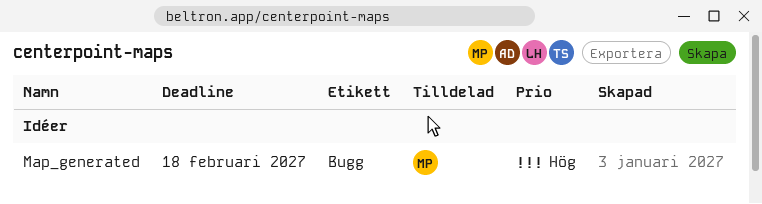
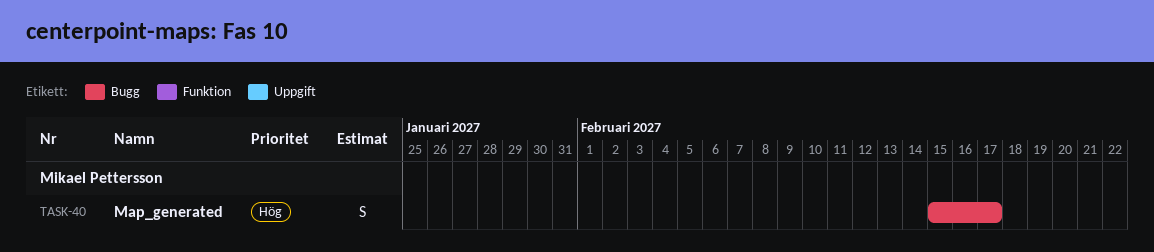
Map_generated, due: Feb 18 -> Feb 17

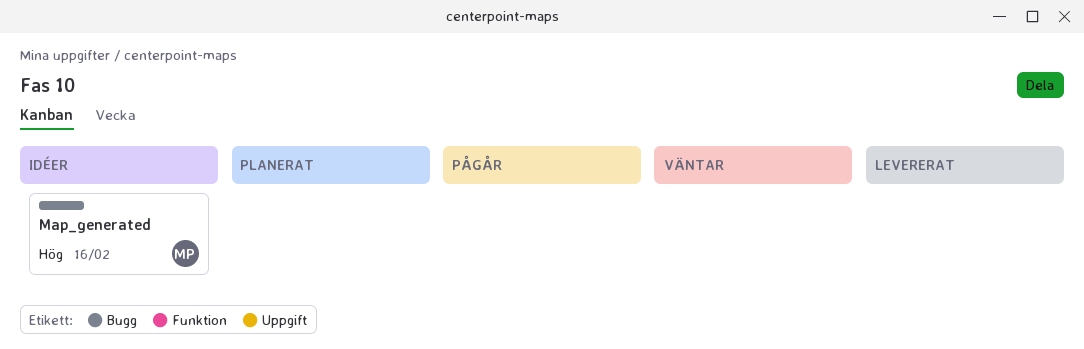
Map_generated, due: Feb 17 -> Feb 16

